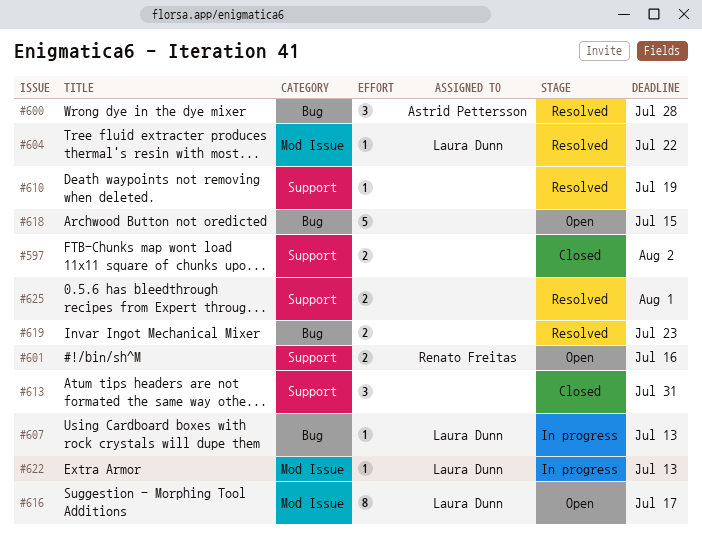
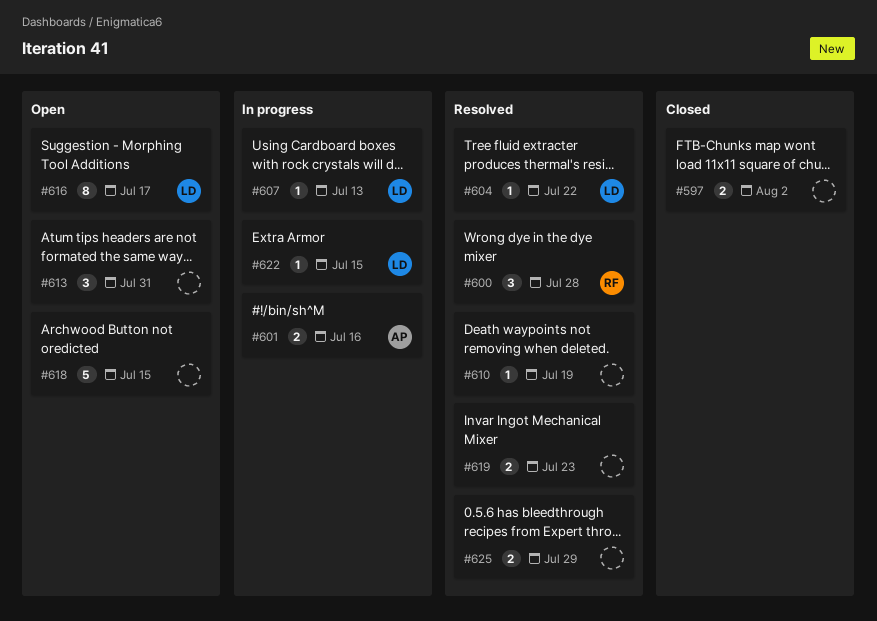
#600, owner: Astrid Pettersson -> Renato Freitas
#601, status: Open -> In progress
#601, owner: Renato Freitas -> Astrid Pettersson
#613, status: Closed -> Open
#622, due: Jul 13 -> Jul 15
#625, due: Aug 1 -> Jul 29

